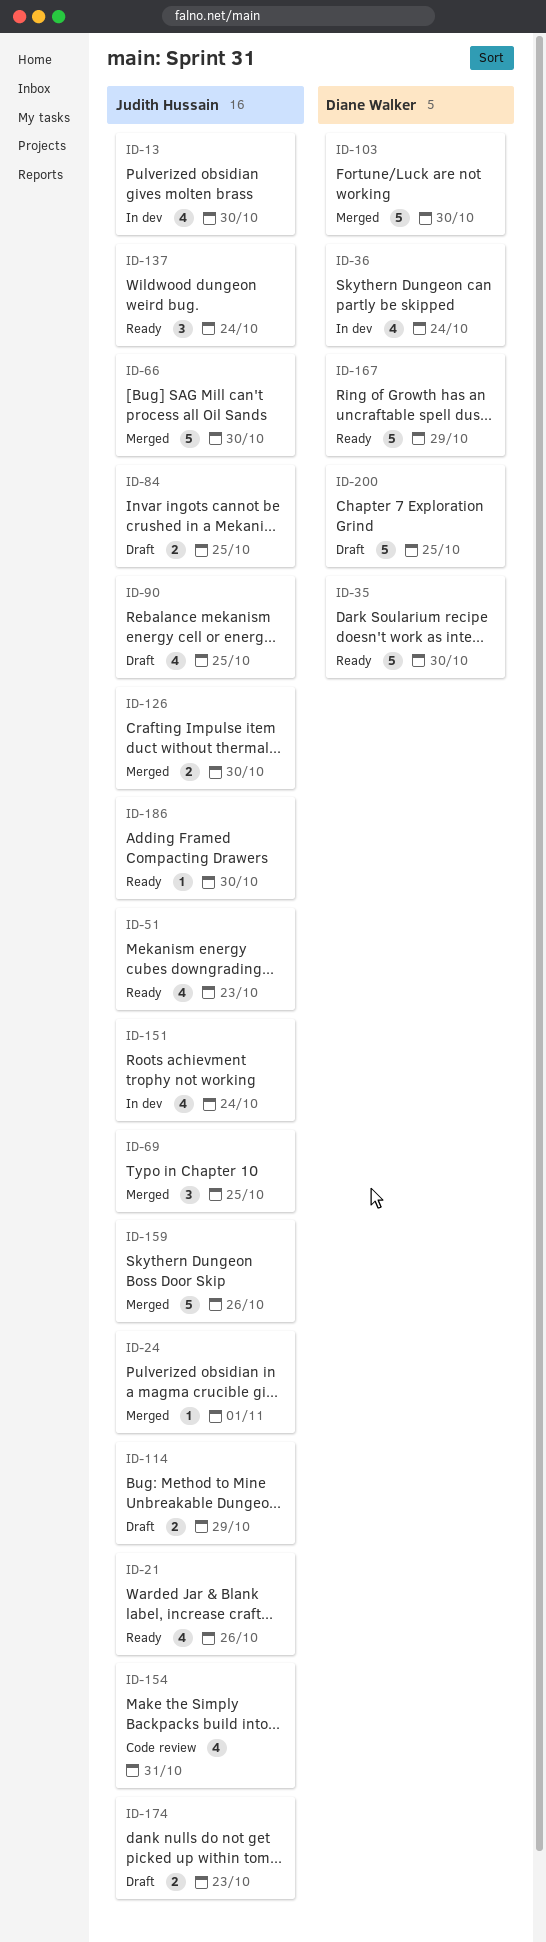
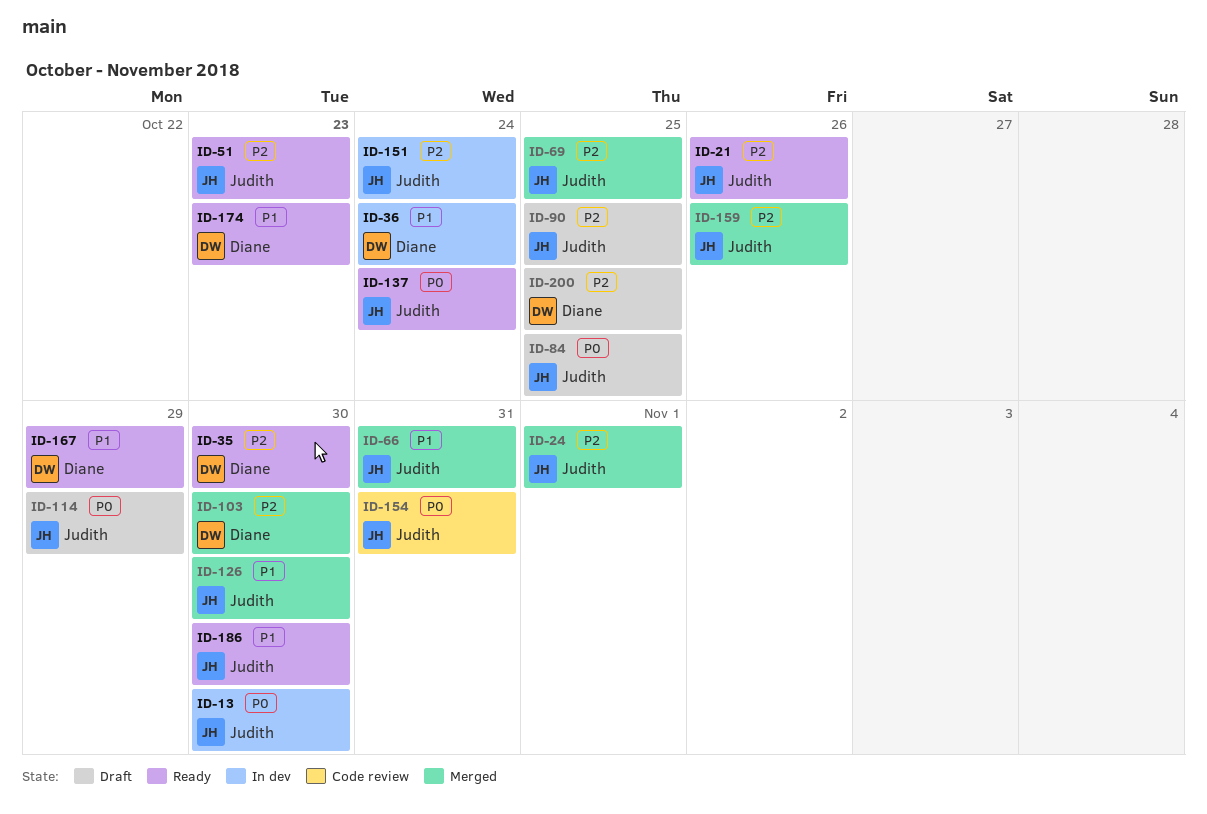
ID-66, due: Oct 30 -> Oct 31
ID-174, status: Draft -> Ready
ID-174, owner: Judith Hussain -> Diane Walker

